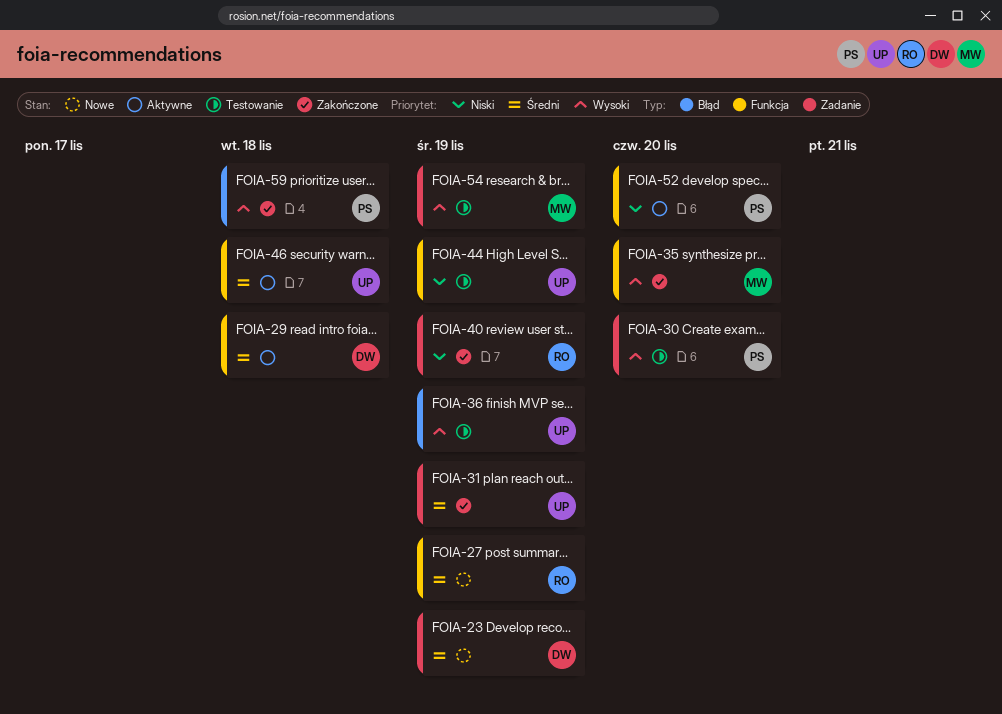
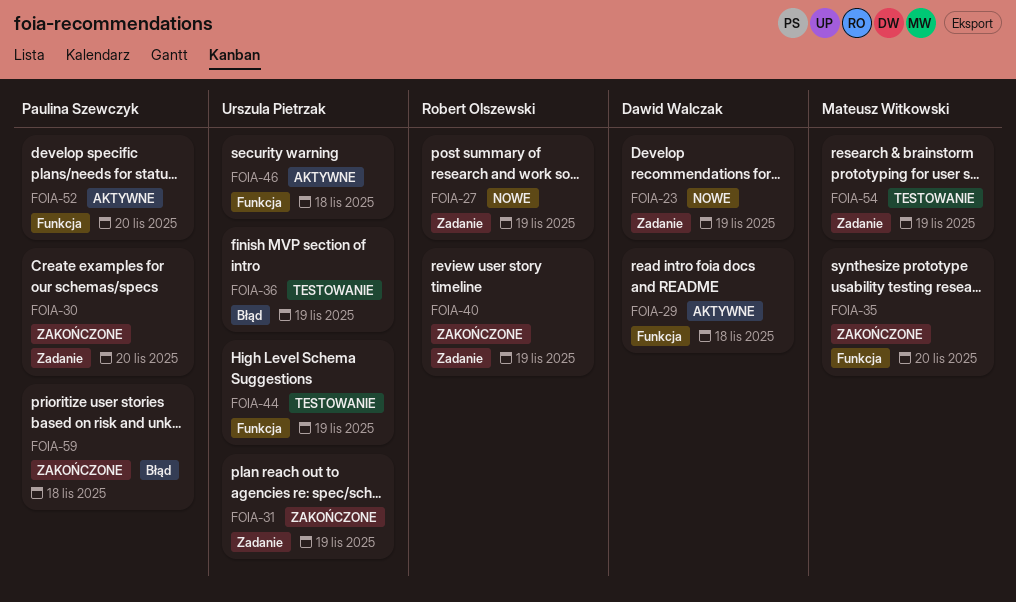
FOIA-27, label: Funkcja -> Zadanie
FOIA-30, status: Testowanie -> Zakończone

